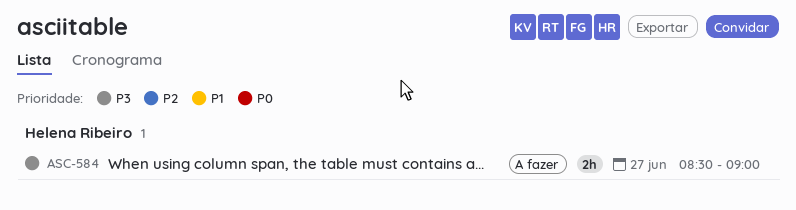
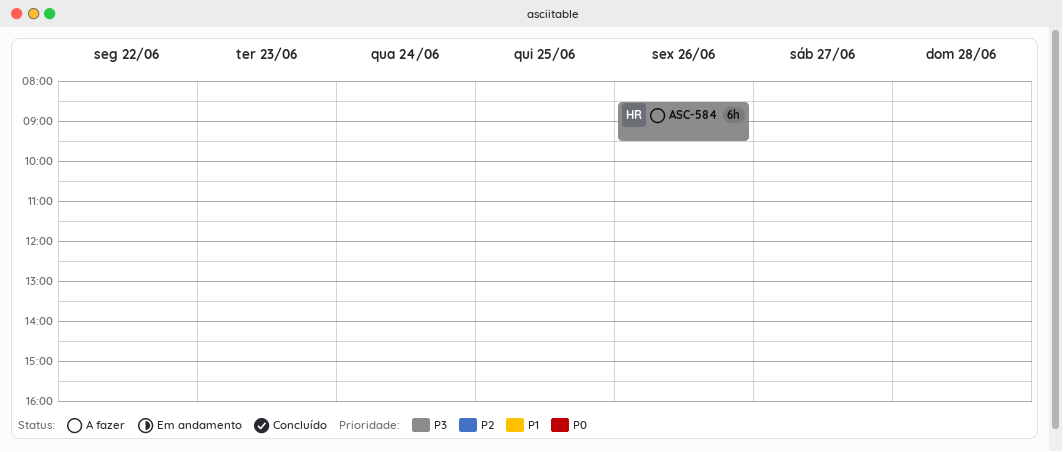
ASC-584, estimate: 2h -> 6h
ASC-584, day: Jun 27 -> Jun 26
ASC-584, ends: 09:00 -> 09:30

